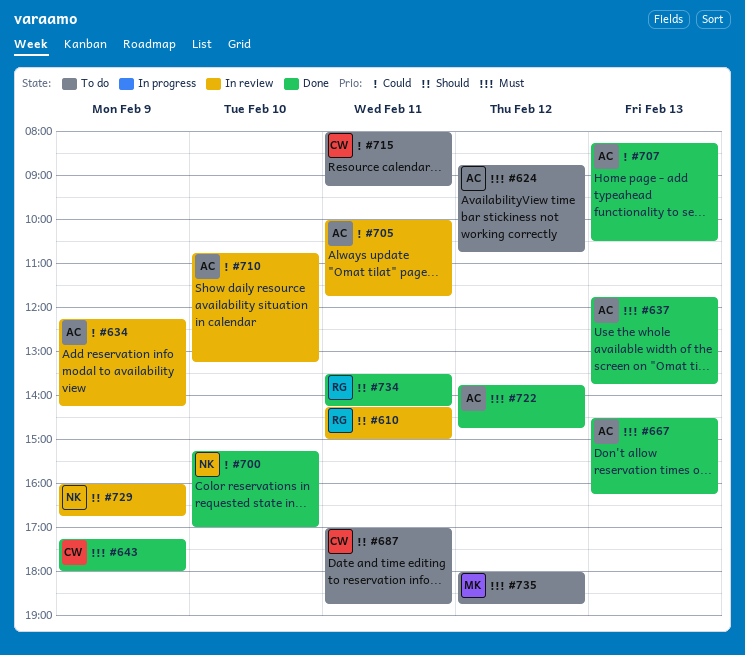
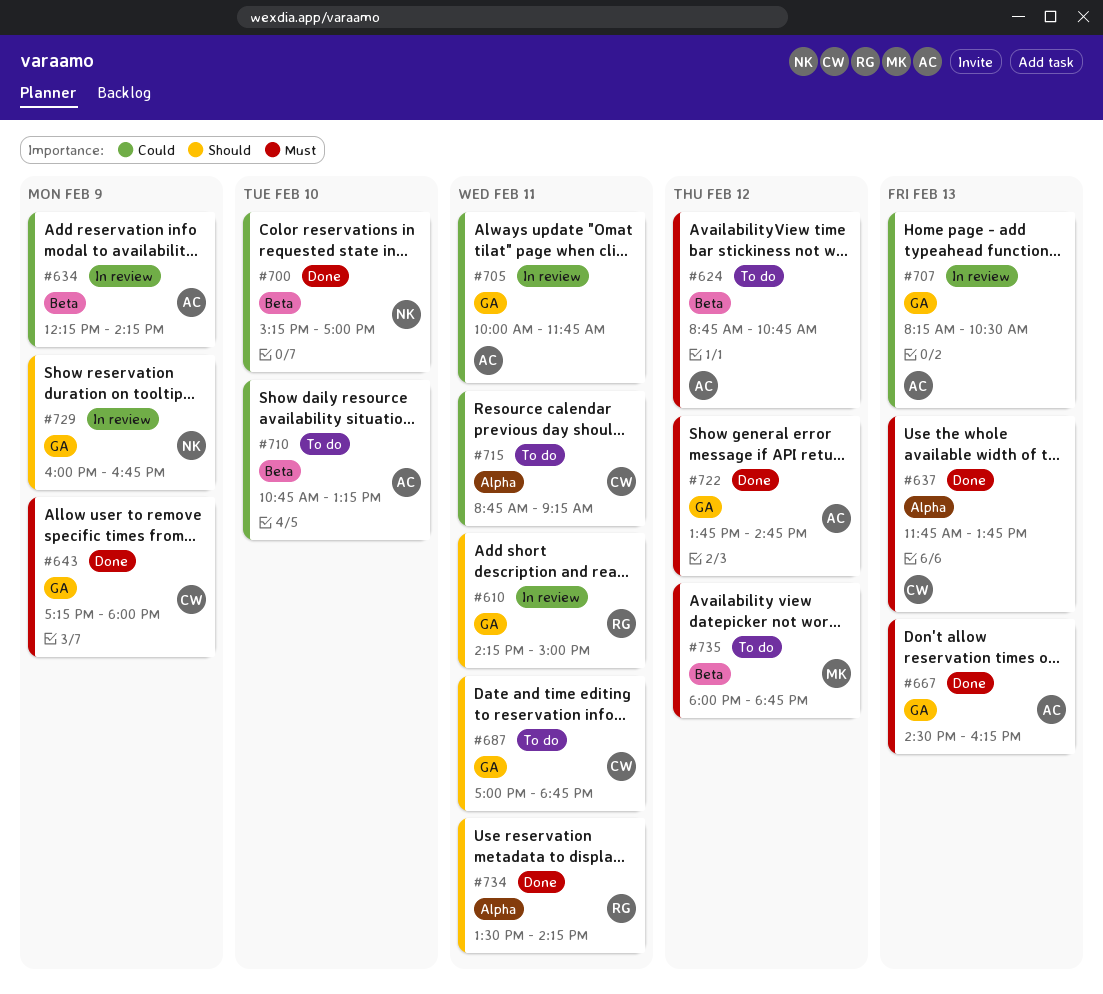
#637, owner: AC -> CW
#707, status: Done -> In review
#710, status: In review -> To do
#715, begins: 08:00 -> 08:45

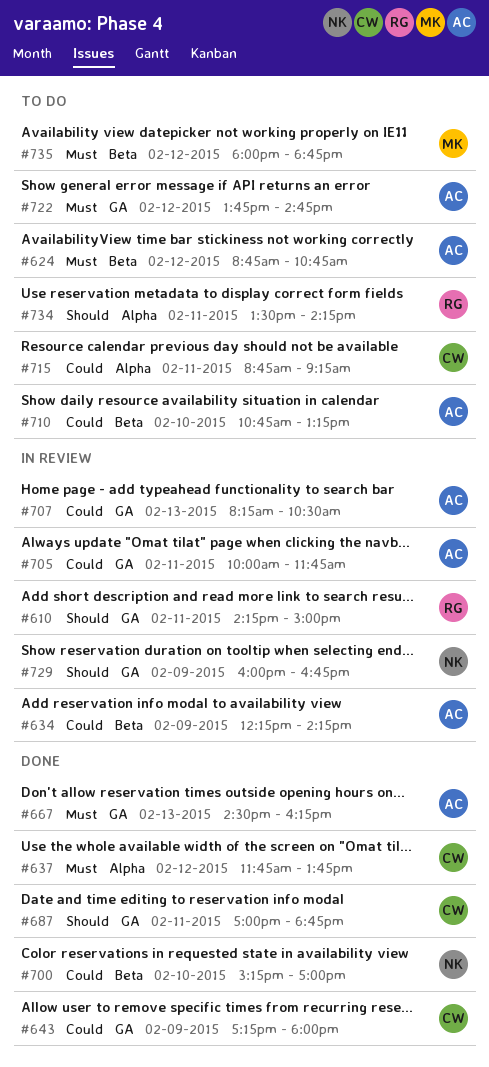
#637, day: Feb 13 -> Feb 12
#643, priority: Must -> Could
#687, status: To do -> Done
#722, status: Done -> To do
#734, status: Done -> To do

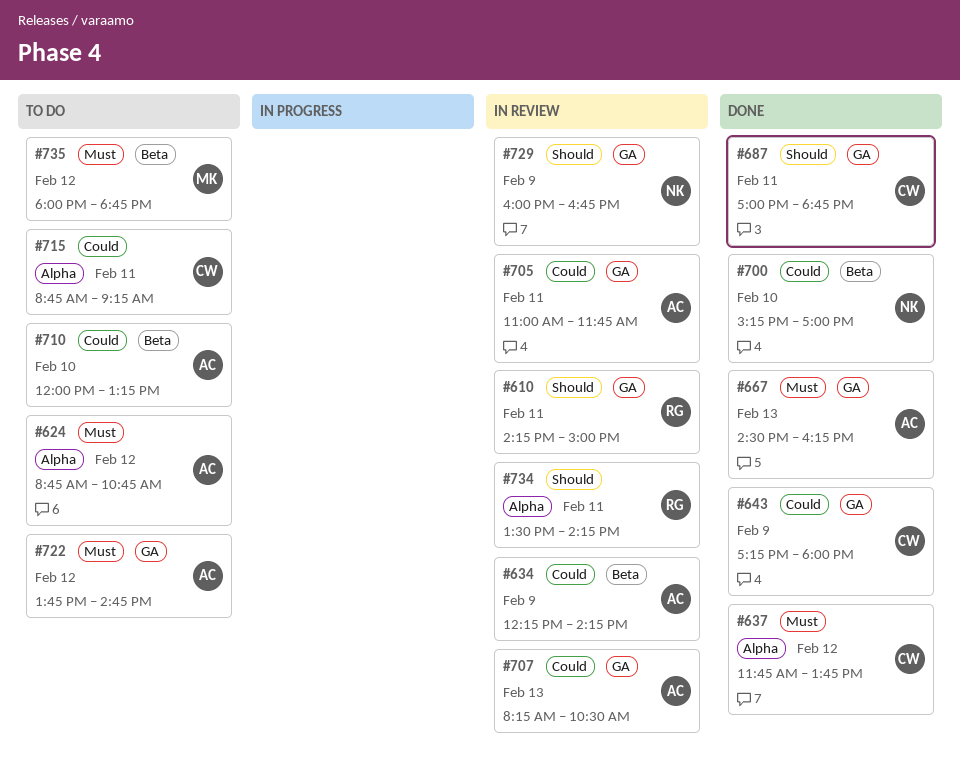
#624, label: Beta -> Alpha
#705, begins: 10:00 -> 11:00
#710, begins: 10:45 -> 12:00
#734, status: To do -> In review

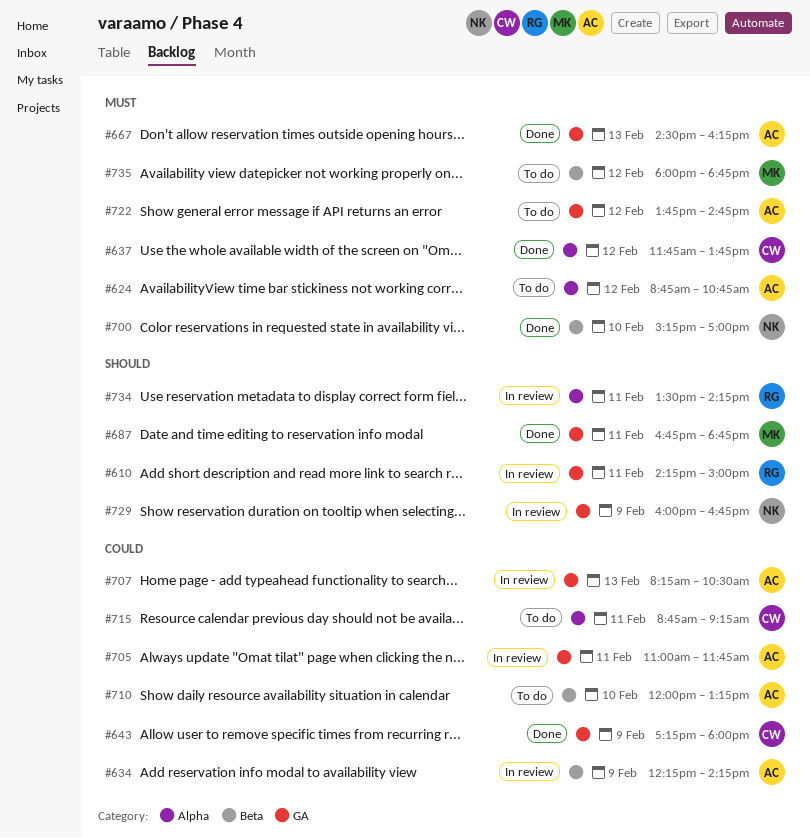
#687, owner: CW -> MK
#687, begins: 17:00 -> 16:45
#700, priority: Could -> Must

